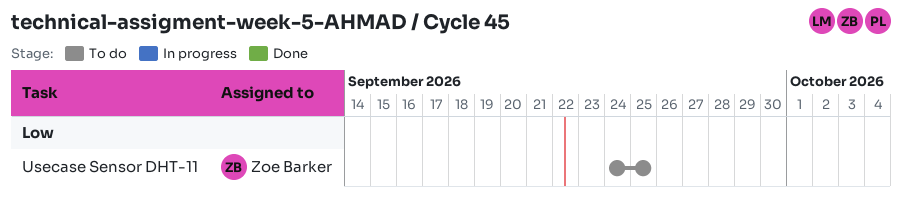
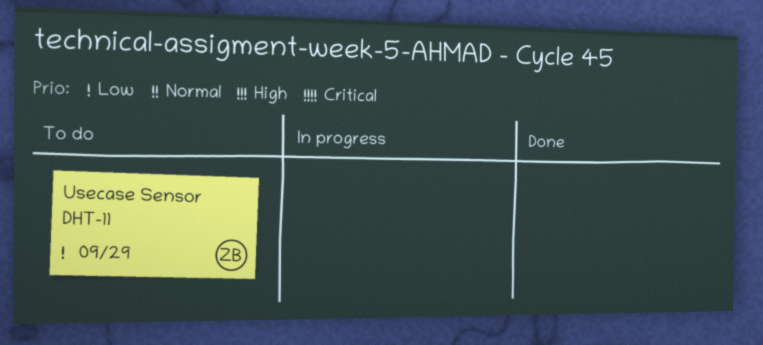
Usecase Sensor DHT-11, due: Sep 25 -> Sep 29

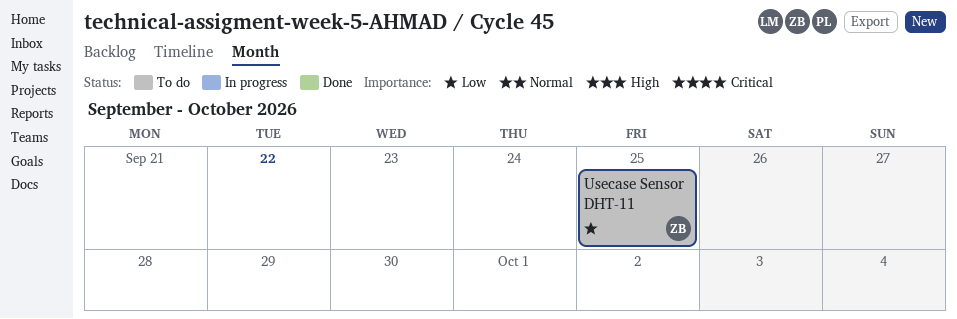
Usecase Sensor DHT-11, due: Sep 29 -> Sep 25

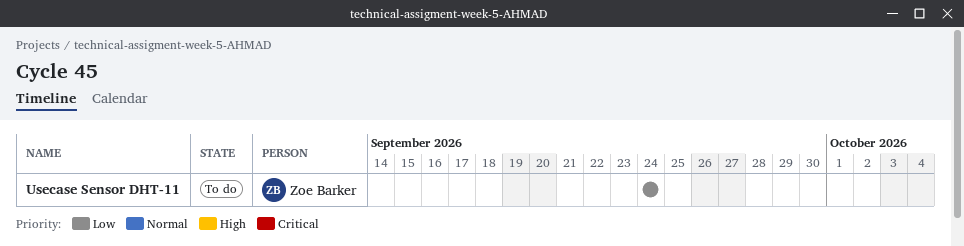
Usecase Sensor DHT-11, due: Sep 25 -> Sep 24

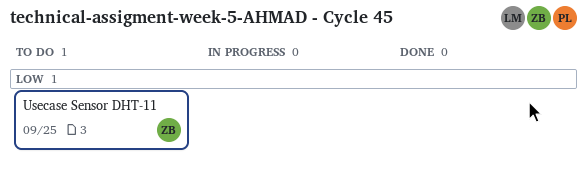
Usecase Sensor DHT-11, due: Sep 24 -> Sep 25

